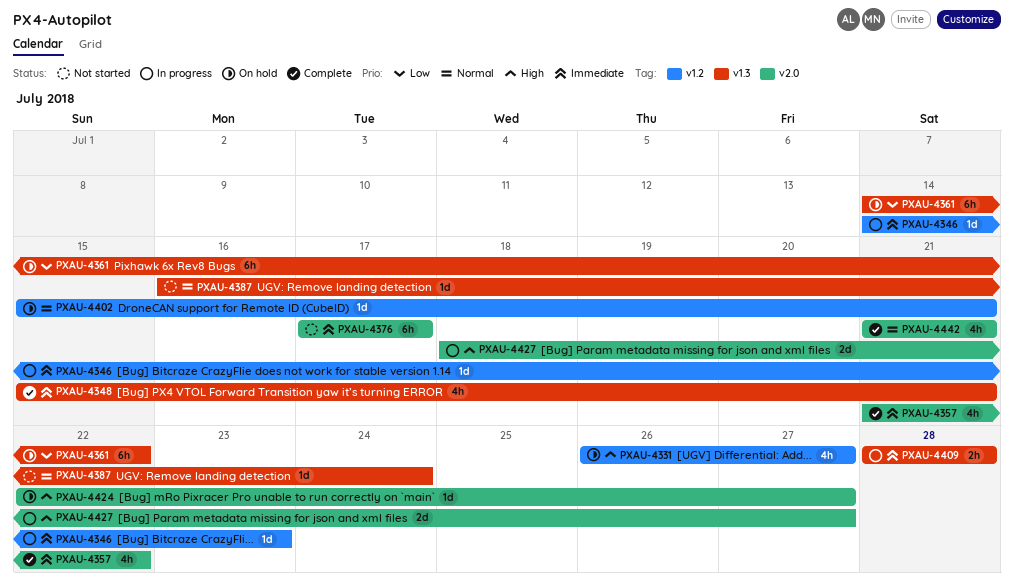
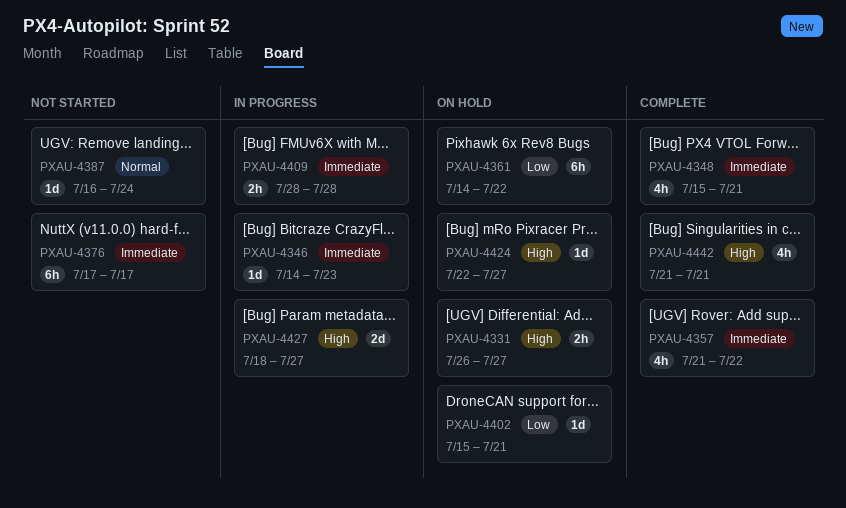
PXAU-4331, estimate: 4h -> 2h
PXAU-4402, priority: Normal -> Low
PXAU-4442, priority: Normal -> High

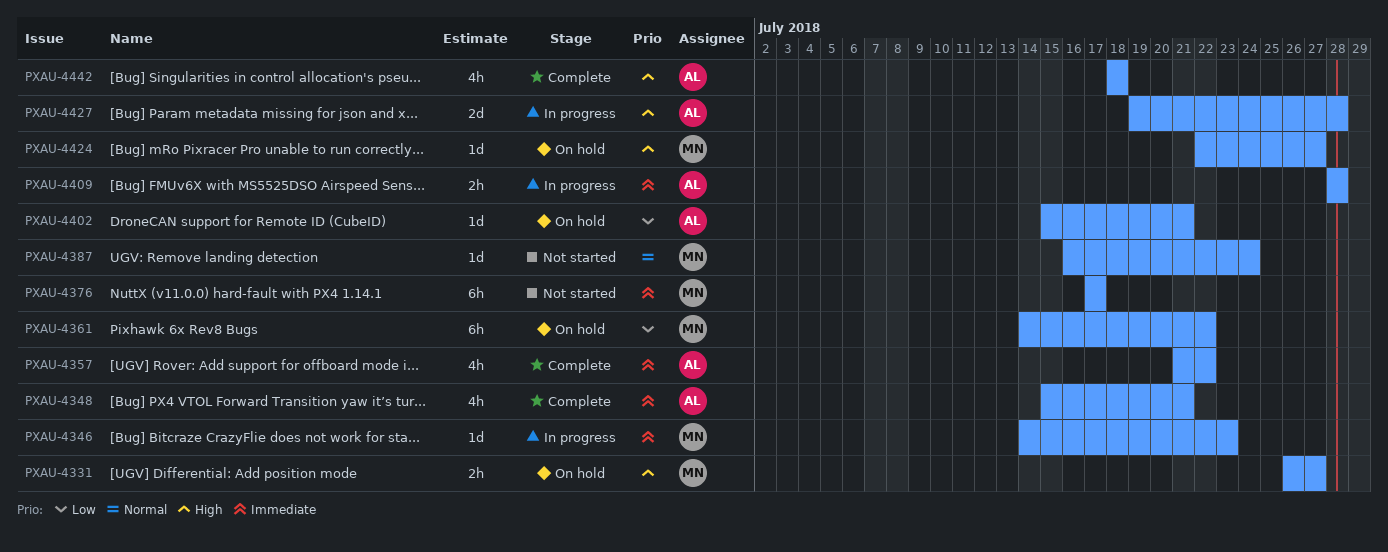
PXAU-4427, start: Jul 18 -> Jul 19
PXAU-4427, due: Jul 27 -> Jul 28
PXAU-4442, start: Jul 21 -> Jul 18
PXAU-4442, due: Jul 21 -> Jul 18

